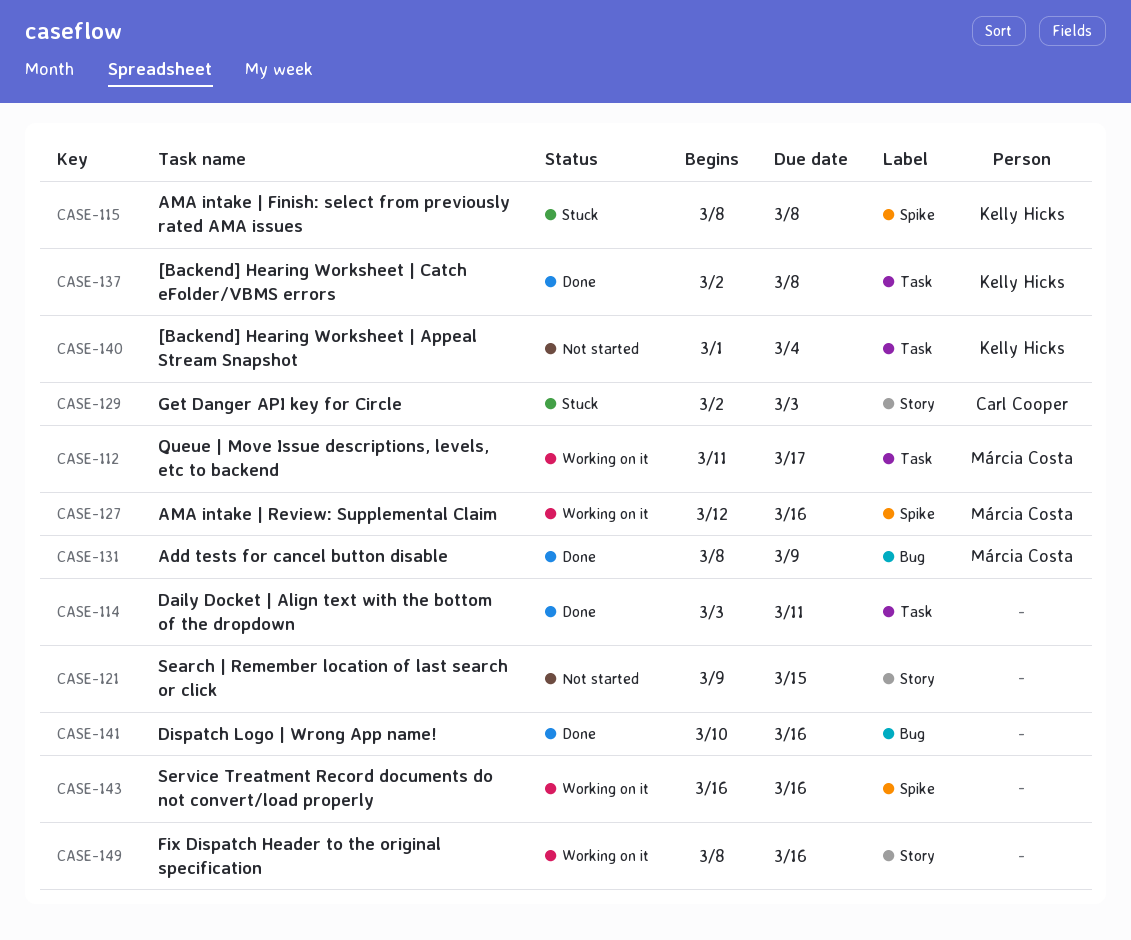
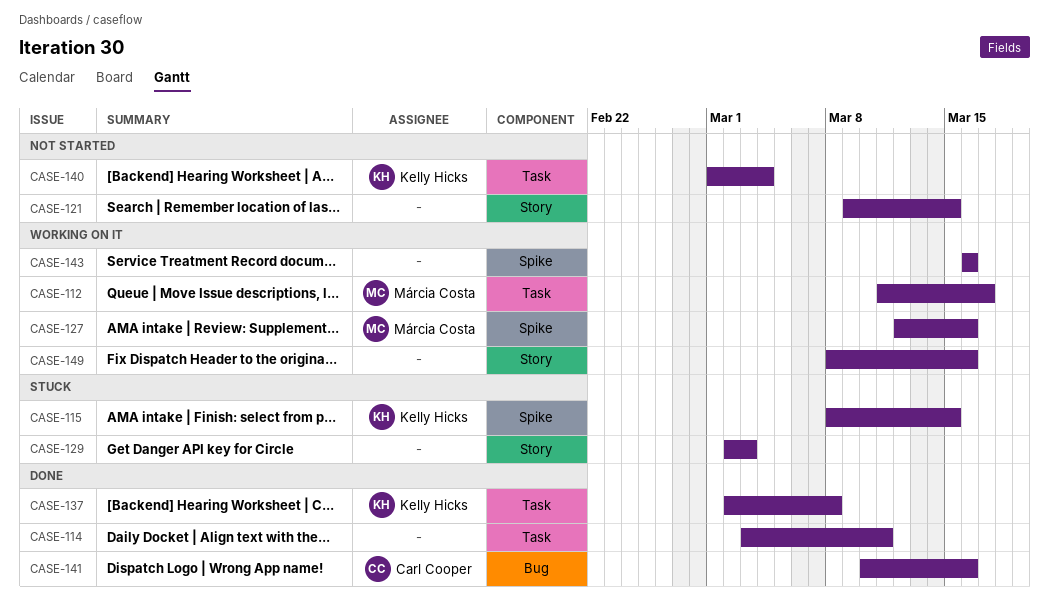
CASE-115, due: Mar 8 -> Mar 15
CASE-129, owner: Carl Cooper -> none
CASE-131: present -> none
CASE-141, owner: none -> Carl Cooper

